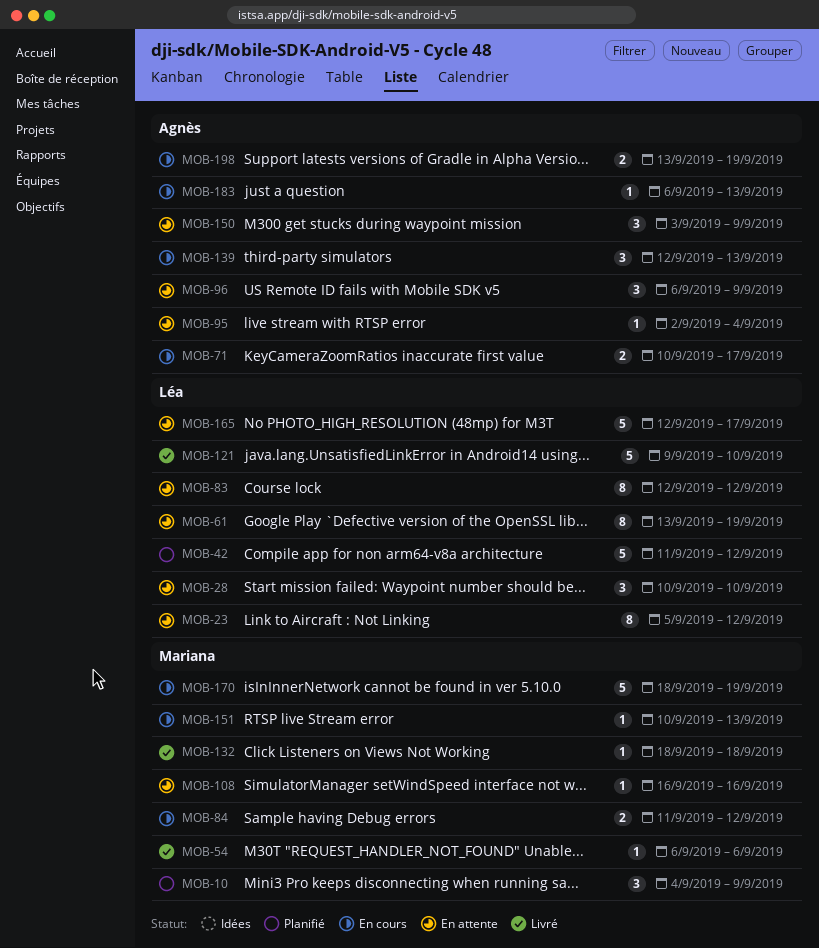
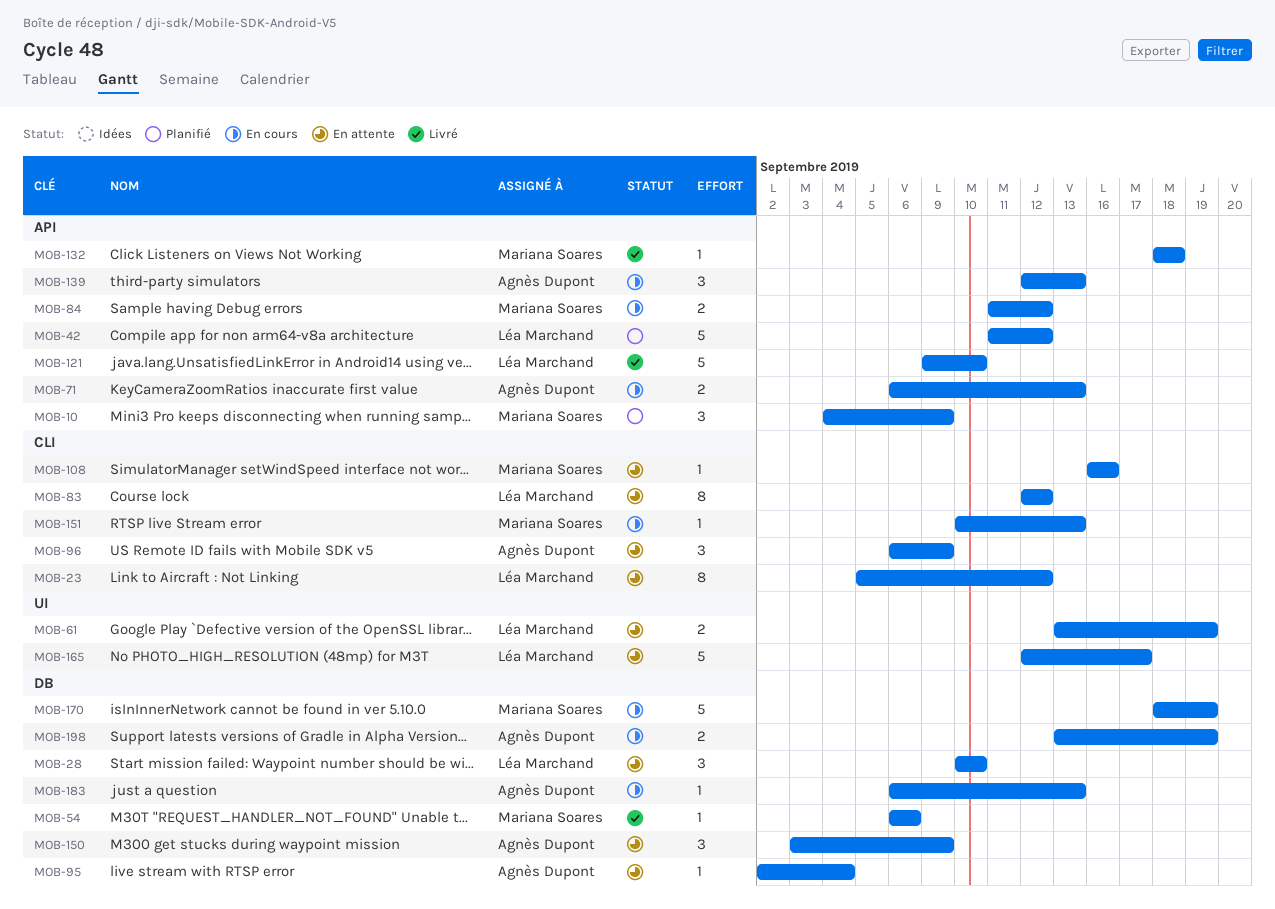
MOB-61, estimate: 8 -> 2
MOB-71, start: Sep 10 -> Sep 6
MOB-71, due: Sep 17 -> Sep 13

